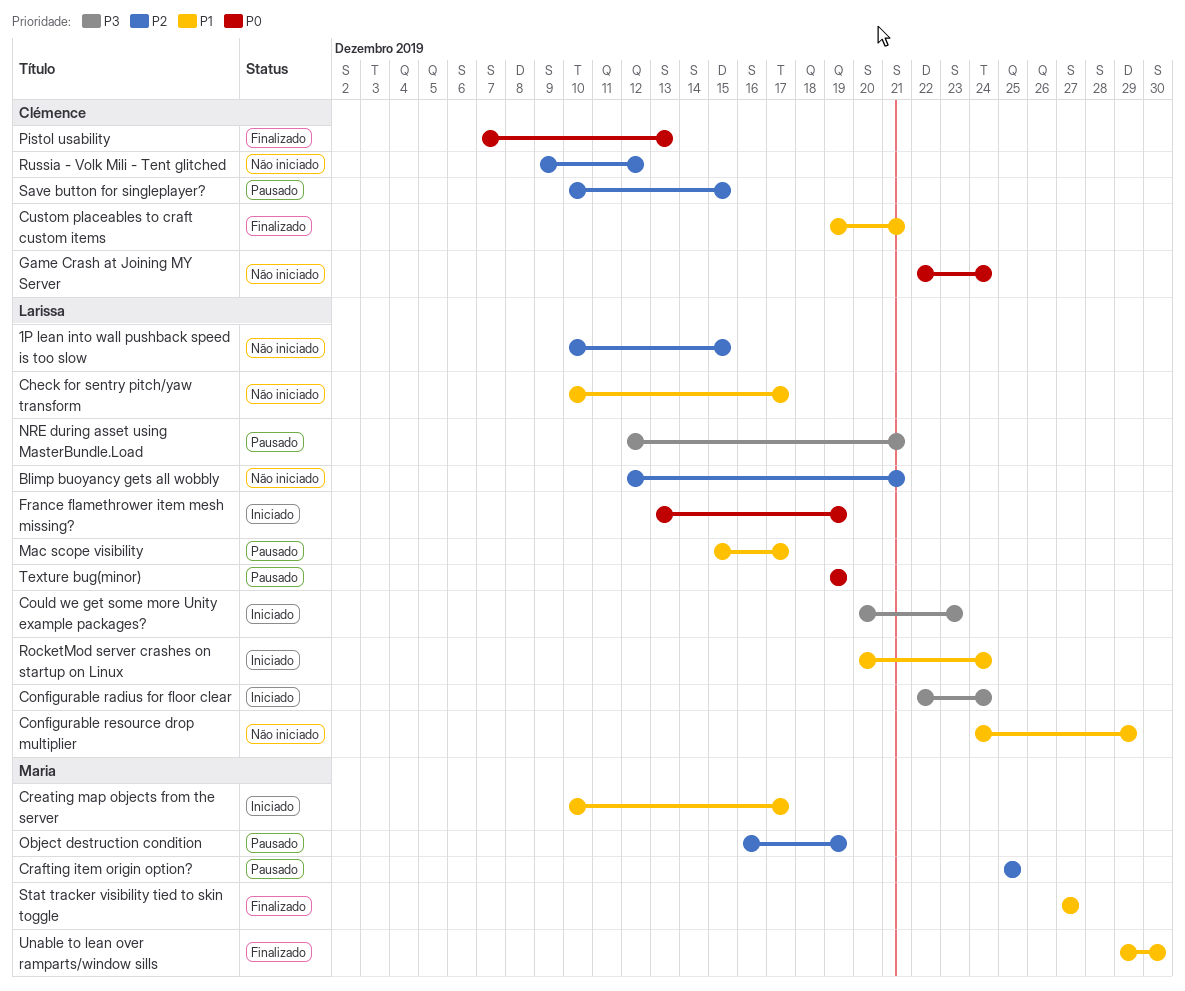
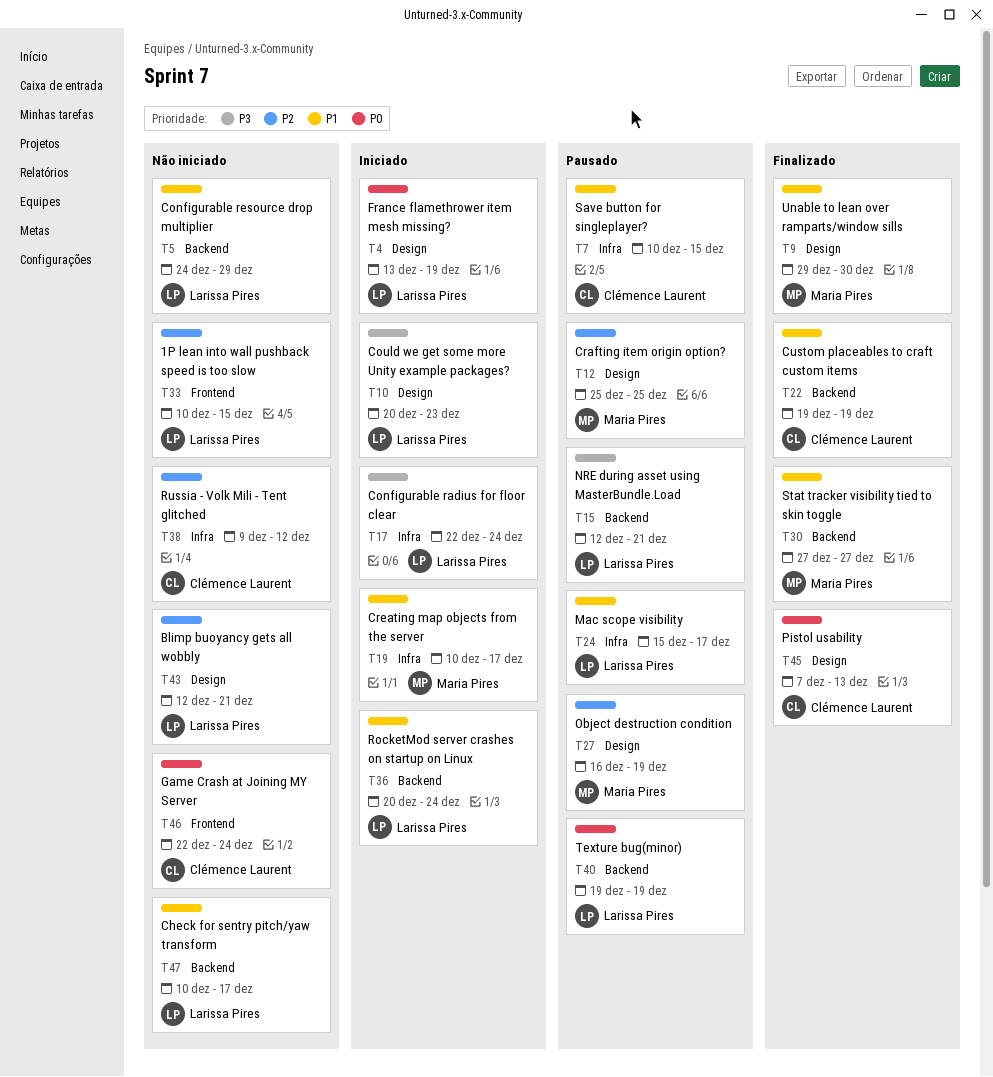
Custom placeables to craft custom items, due: Dec 21 -> Dec 19
Save button for singleplayer?, priority: P2 -> P1

